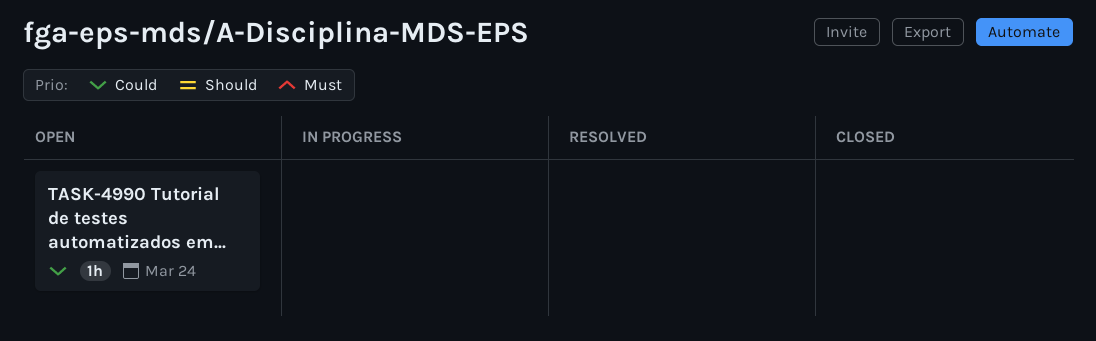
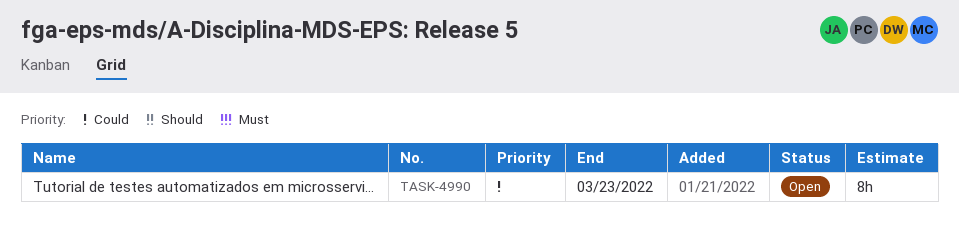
TASK-4990, estimate: 1h -> 8h
TASK-4990, due: Mar 24 -> Mar 23

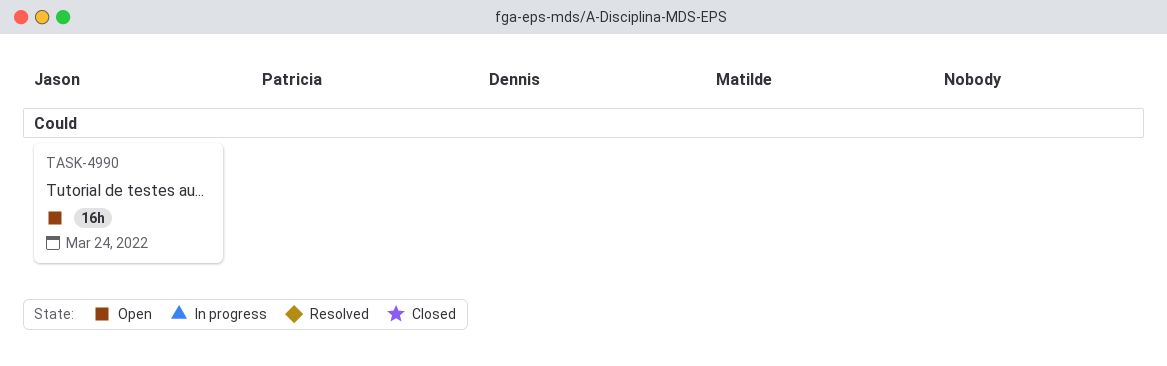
TASK-4990, estimate: 8h -> 16h
TASK-4990, due: Mar 23 -> Mar 24

